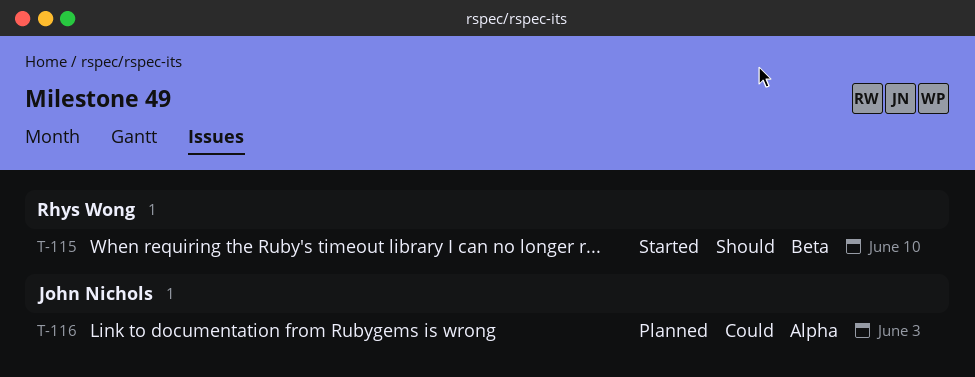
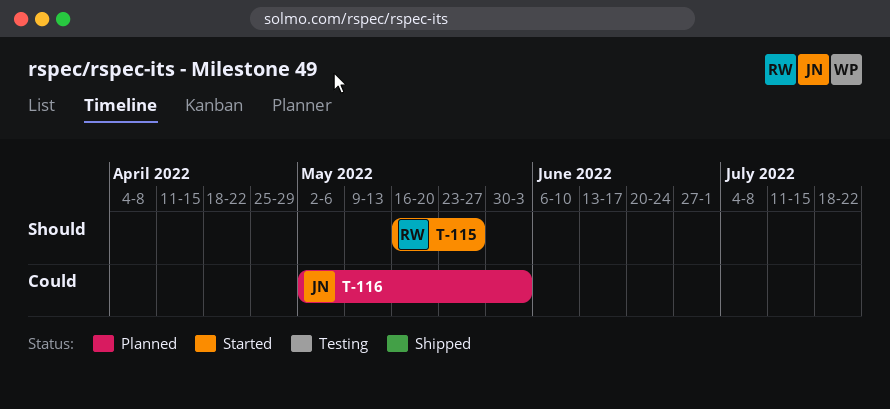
T-115, due: Jun 10 -> May 27

